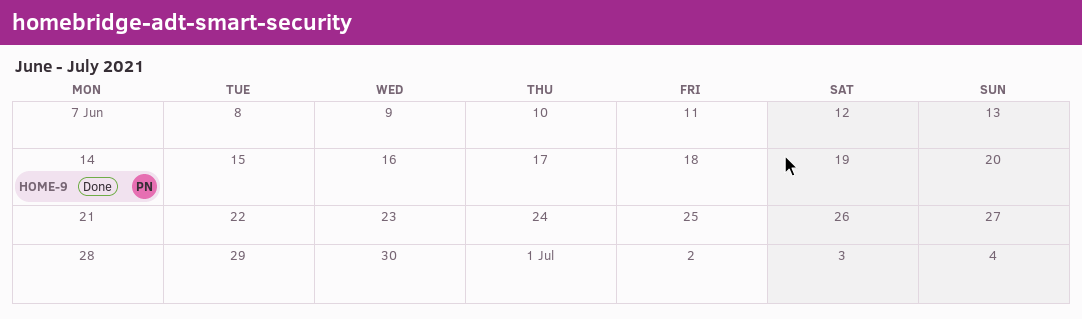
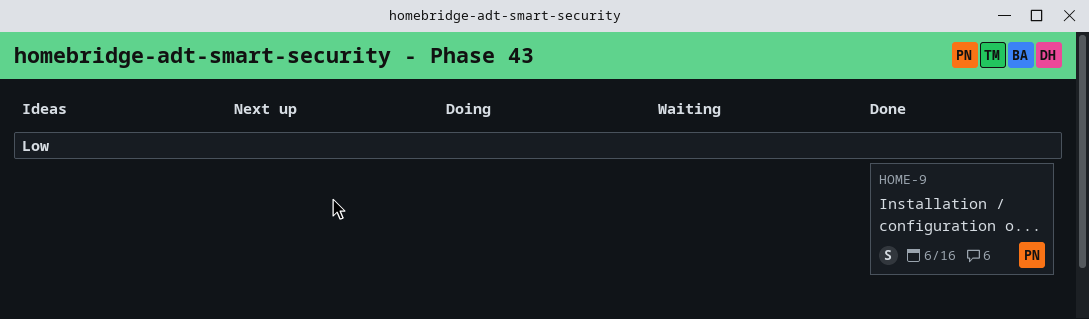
HOME-9, due: Jun 14 -> Jun 16

